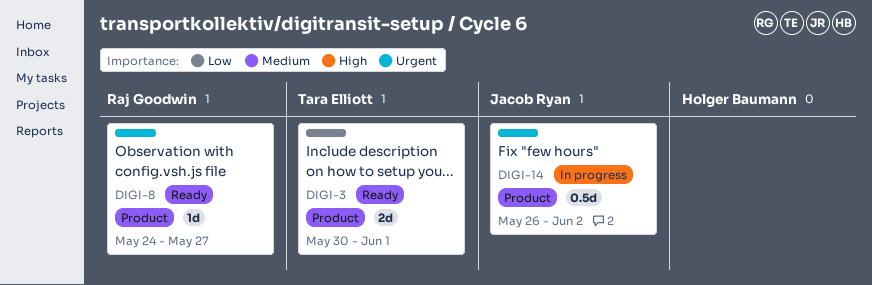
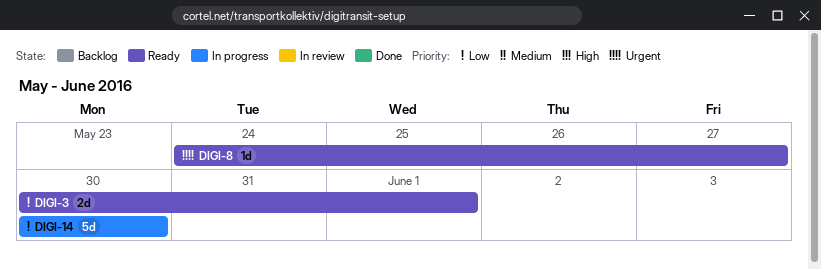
DIGI-14, priority: Urgent -> Low
DIGI-14, estimate: 0.5d -> 5d
DIGI-14, start: May 26 -> May 30
DIGI-14, due: Jun 2 -> May 30

